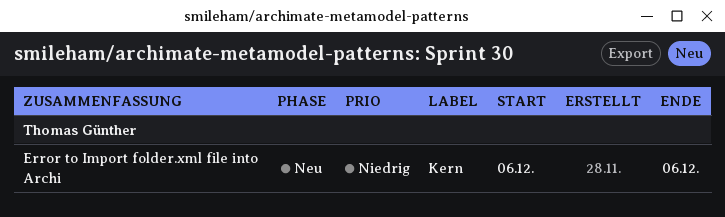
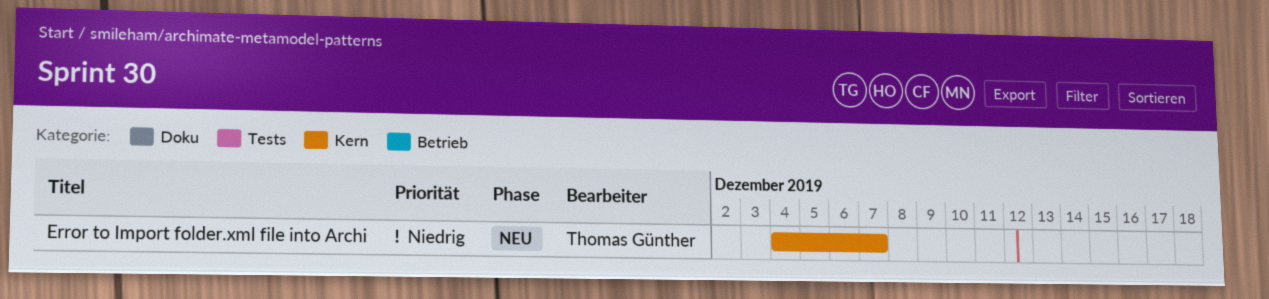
Error to Import folder.xml file into Archi, start: Dec 6 -> Dec 4
Error to Import folder.xml file into Archi, due: Dec 6 -> Dec 7

